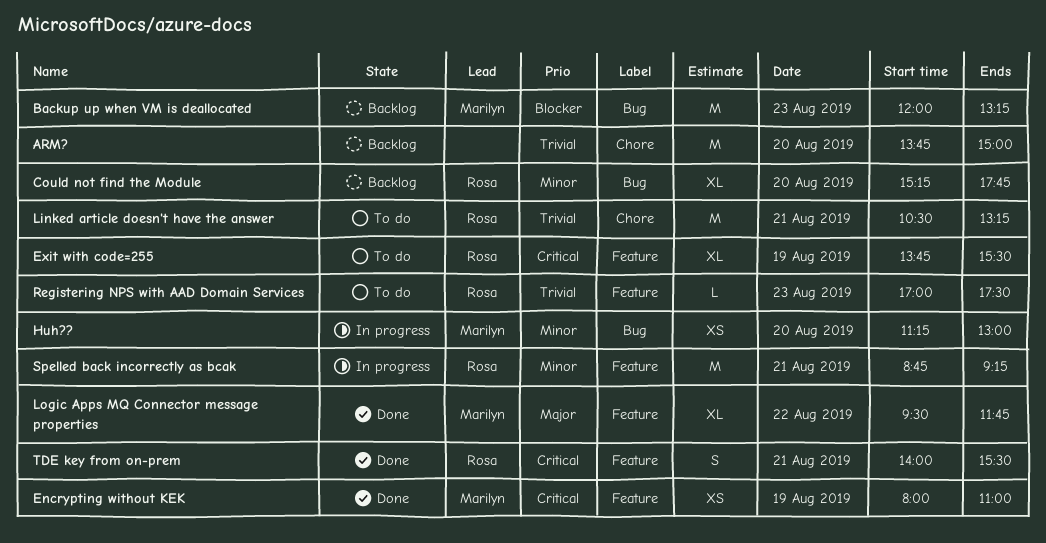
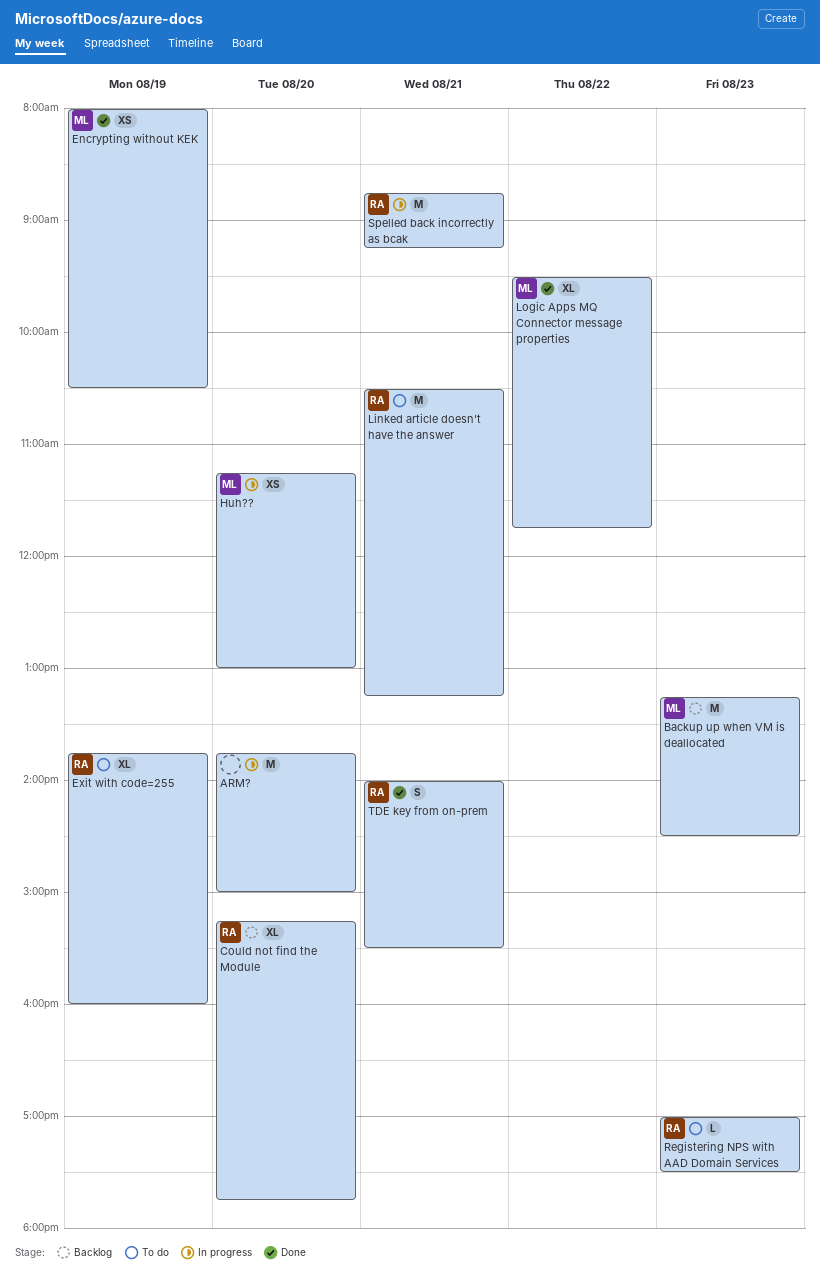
ARM?, status: Backlog -> In progress
Backup up when VM is deallocated, begins: 12:00 -> 13:15
Backup up when VM is deallocated, ends: 13:15 -> 14:30
Encrypting without KEK, ends: 11:00 -> 10:30
Exit with code=255, ends: 15:30 -> 16:00

